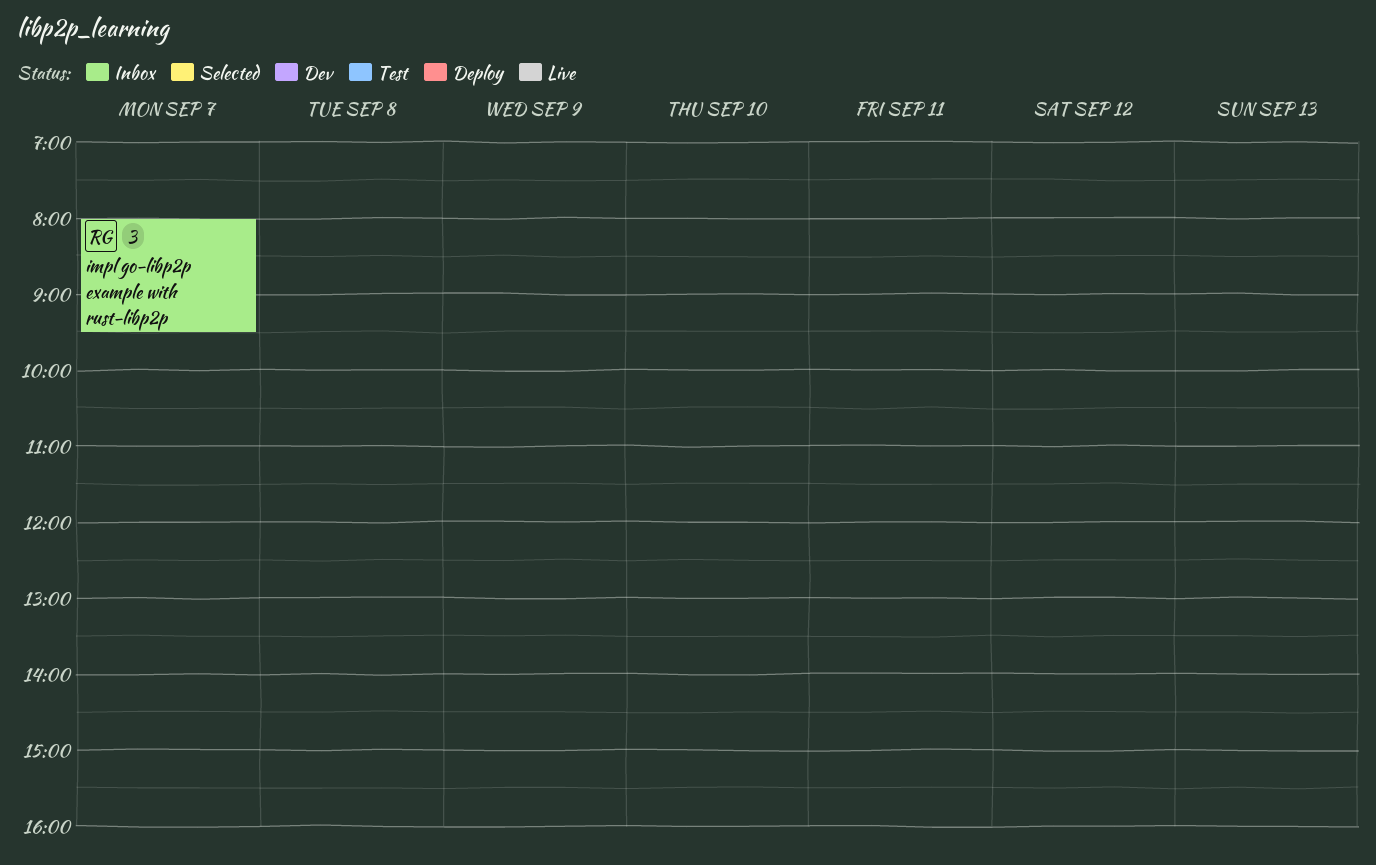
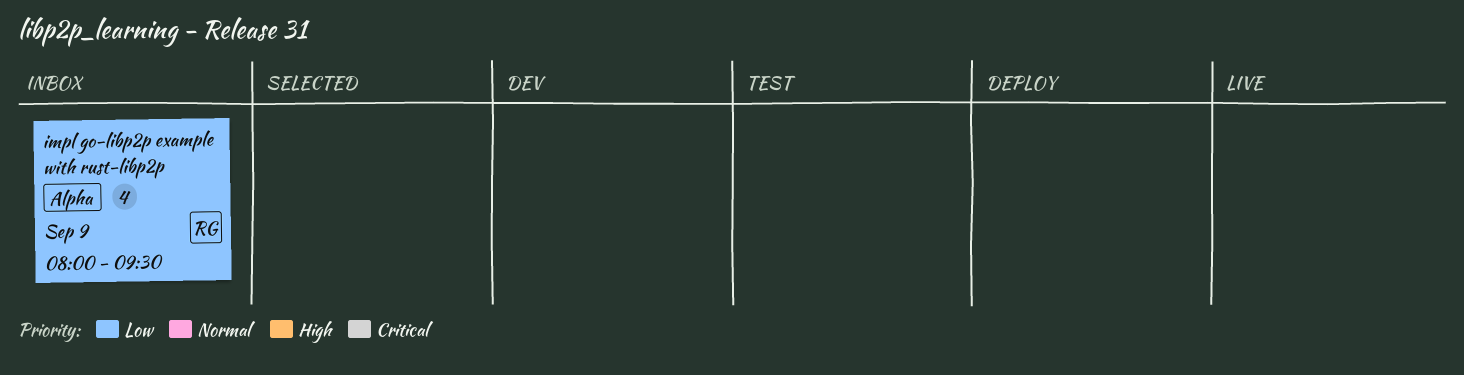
impl go-libp2p example with rust-libp2p, estimate: 3 -> 4
impl go-libp2p example with rust-libp2p, day: Sep 7 -> Sep 9

